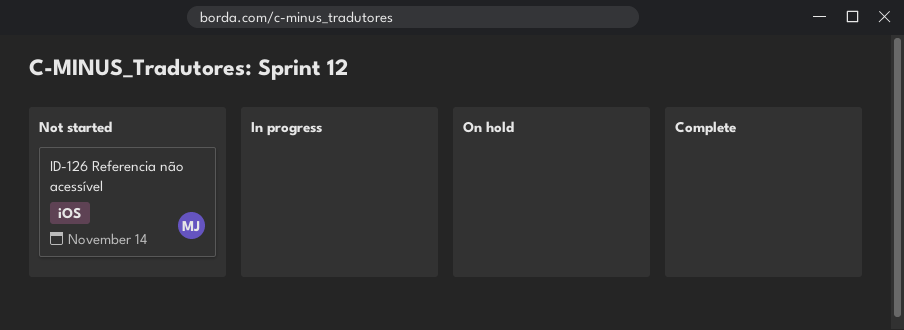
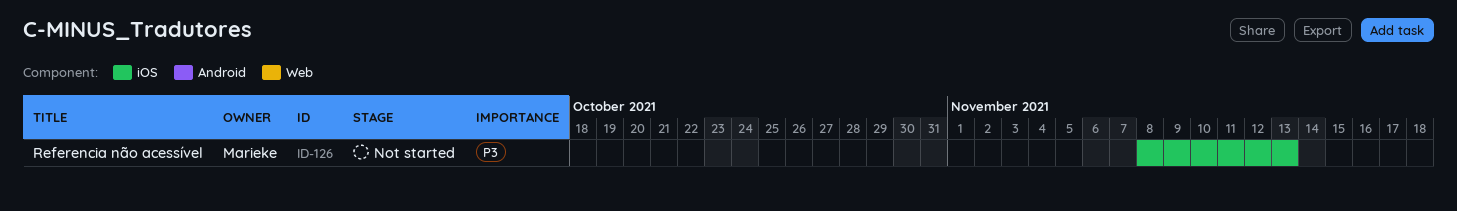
ID-126, due: Nov 14 -> Nov 13

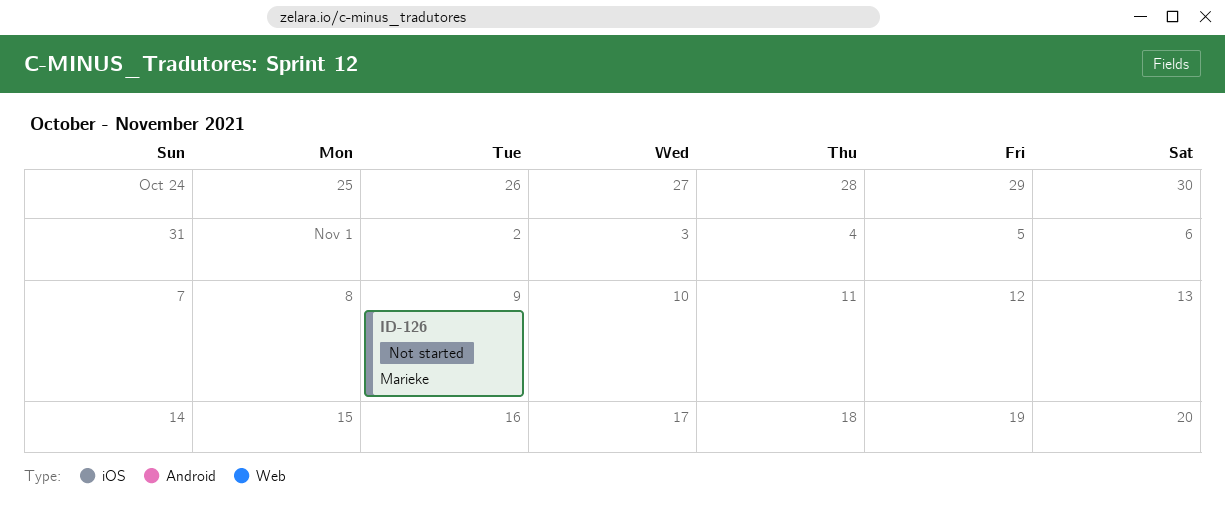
ID-126, due: Nov 13 -> Nov 9

